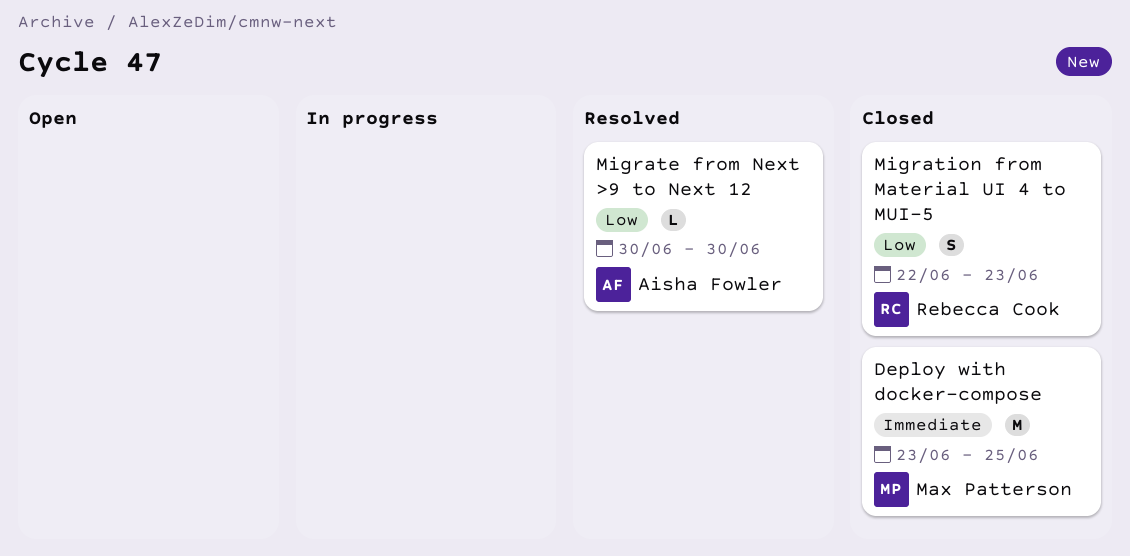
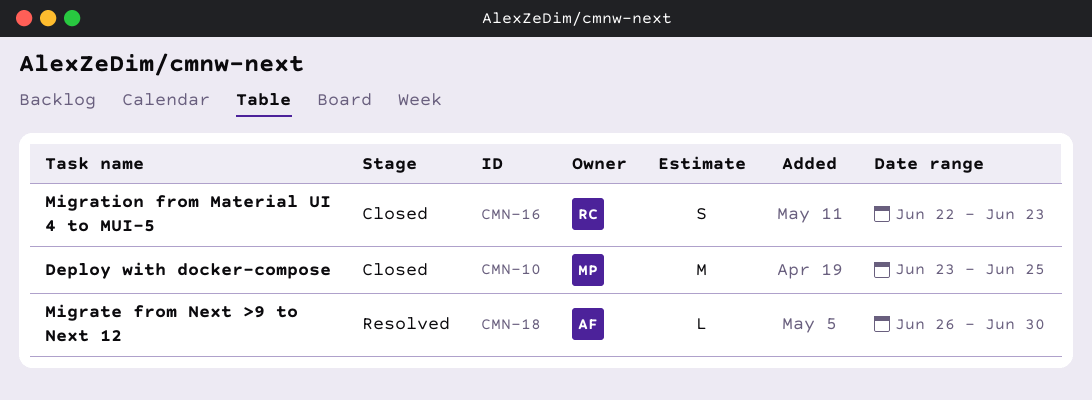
Migrate from Next >9 to Next 12, start: Jun 30 -> Jun 26

